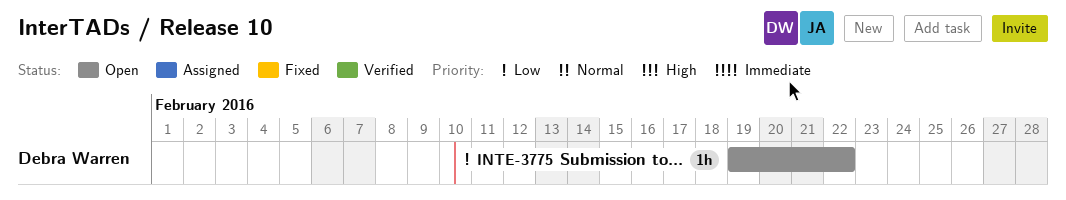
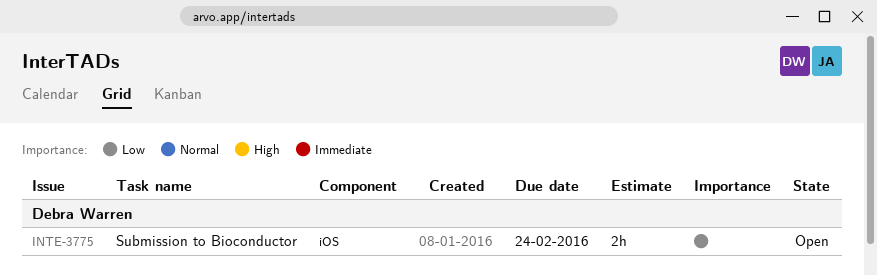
INTE-3775, estimate: 1h -> 2h
INTE-3775, due: Feb 22 -> Feb 24

